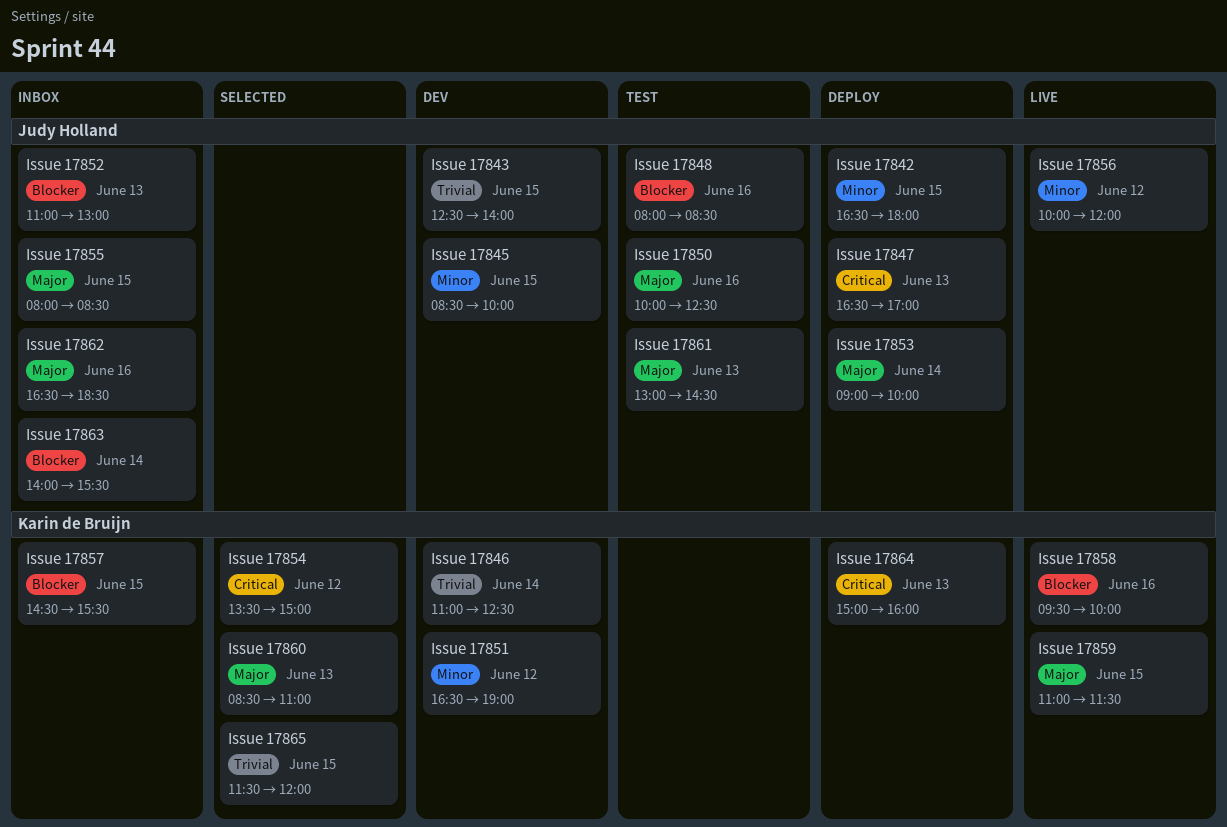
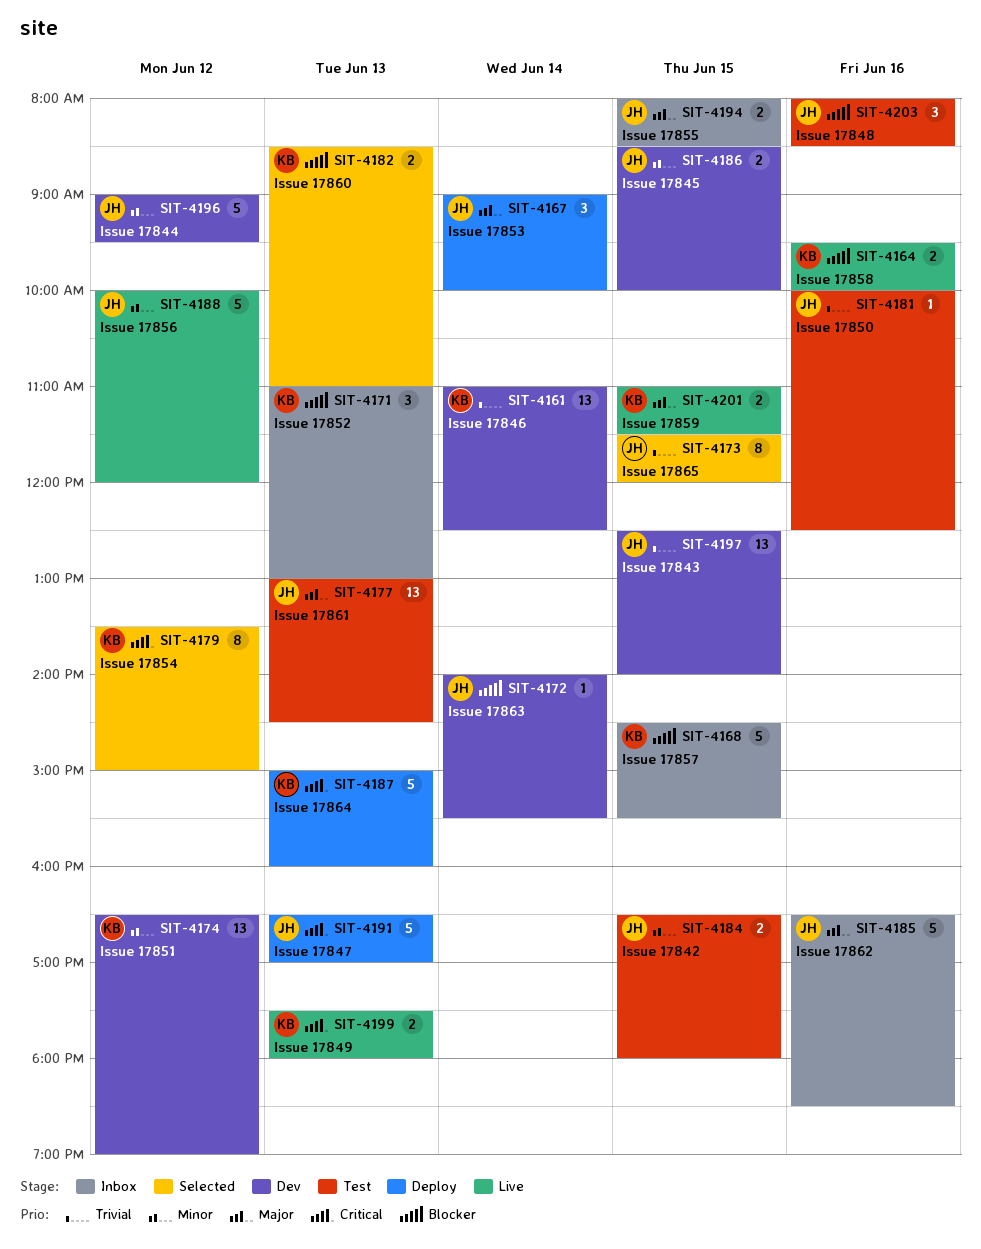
Issue 17842, status: Deploy -> Test
Issue 17844: none -> present
Issue 17849: none -> present
Issue 17850, priority: Major -> Trivial
Issue 17852, owner: Judy Holland -> Karin de Bruijn
Issue 17860, priority: Major -> Blocker
Issue 17863, status: Inbox -> Dev
Issue 17865, owner: Karin de Bruijn -> Judy Holland

